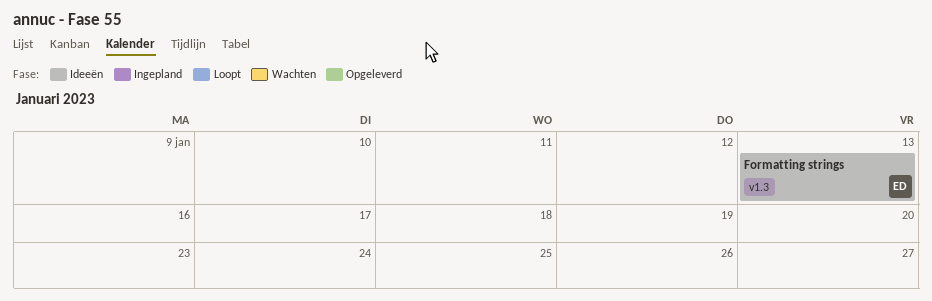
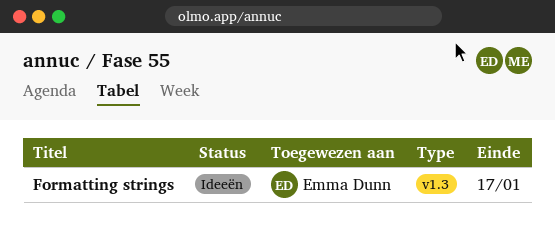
Formatting strings, due: Jan 13 -> Jan 17

